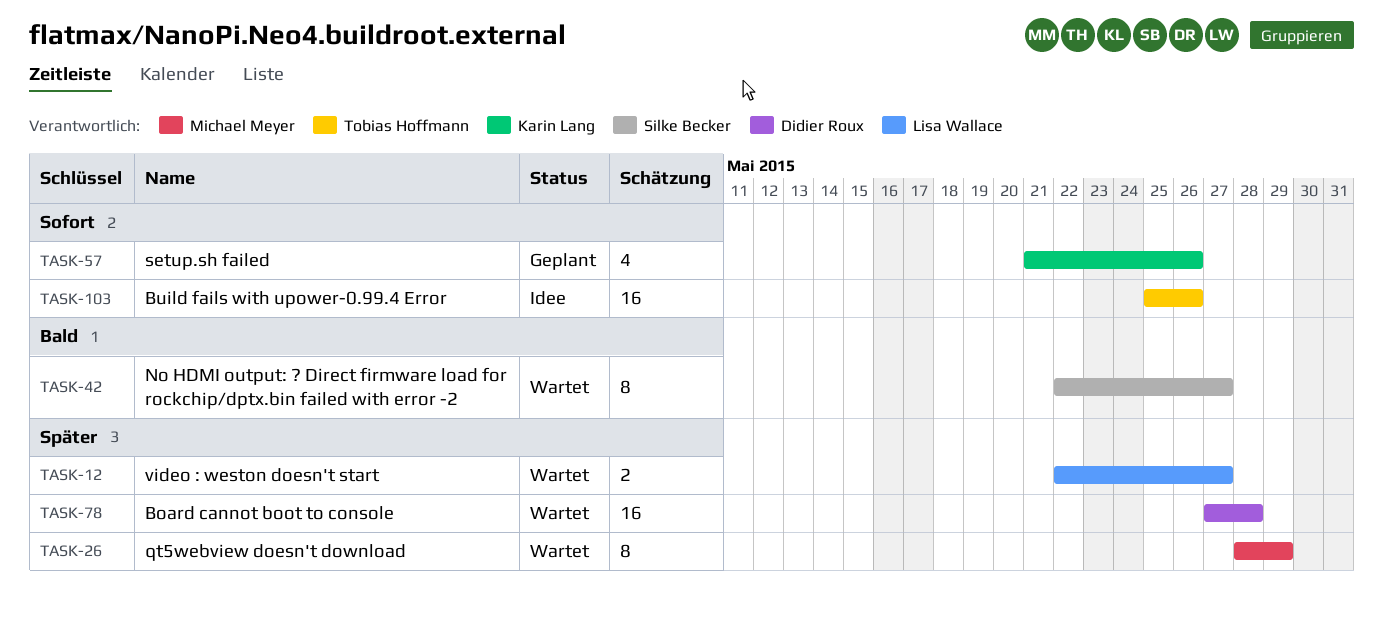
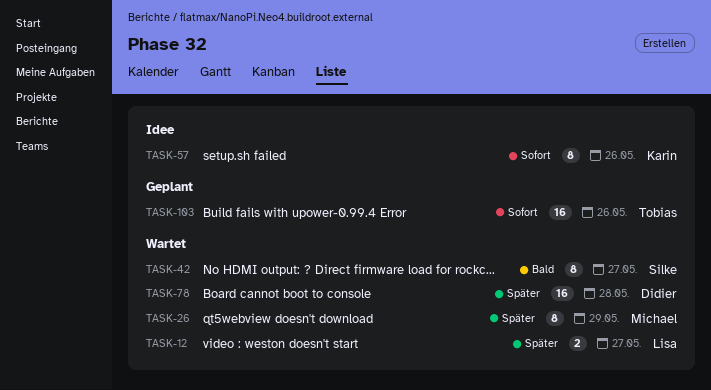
TASK-57, status: Geplant -> Idee
TASK-57, estimate: 4 -> 8
TASK-103, status: Idee -> Geplant

